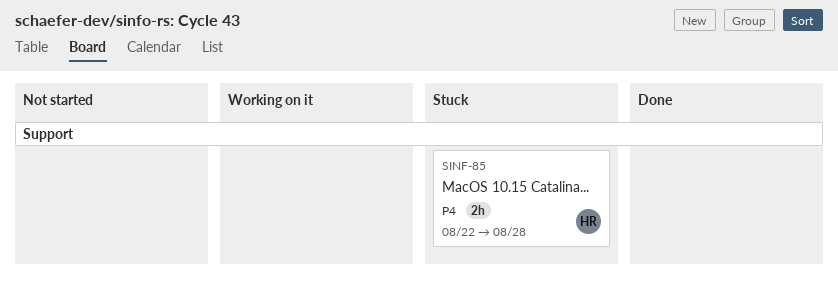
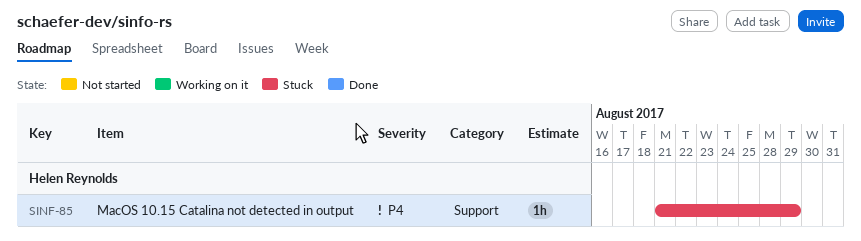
SINF-85, estimate: 2h -> 1h
SINF-85, start: Aug 22 -> Aug 21
SINF-85, due: Aug 28 -> Aug 29

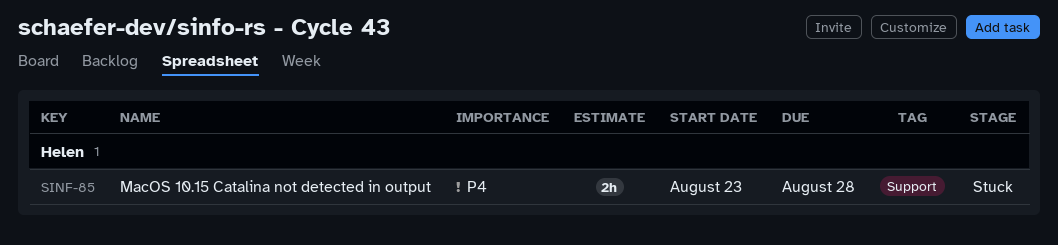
SINF-85, estimate: 1h -> 2h
SINF-85, start: Aug 21 -> Aug 23
SINF-85, due: Aug 29 -> Aug 28

